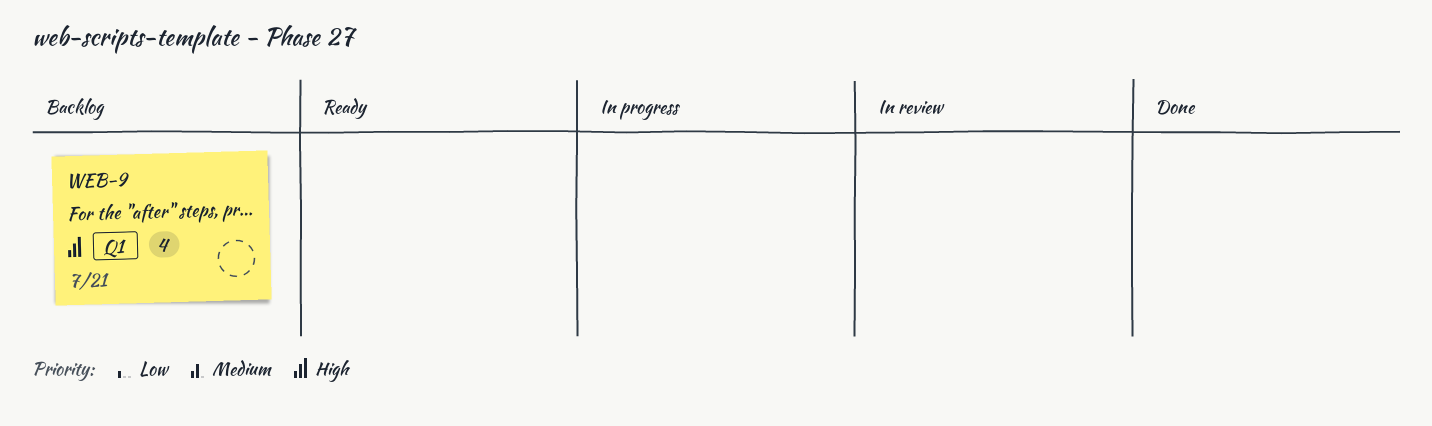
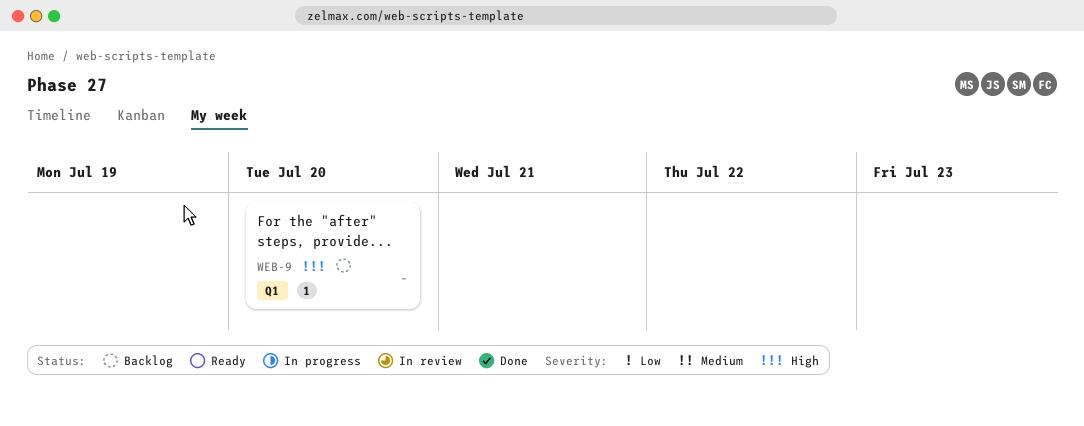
WEB-9, estimate: 4 -> 1
WEB-9, due: Jul 21 -> Jul 20

